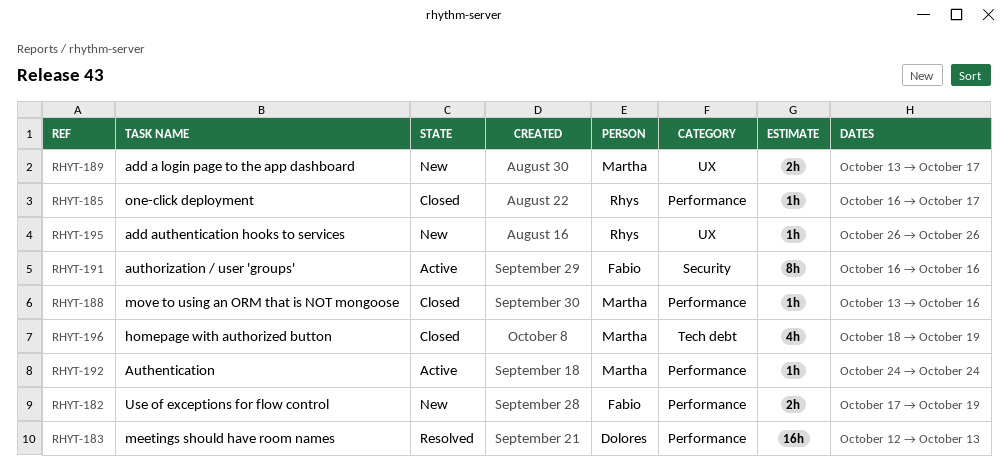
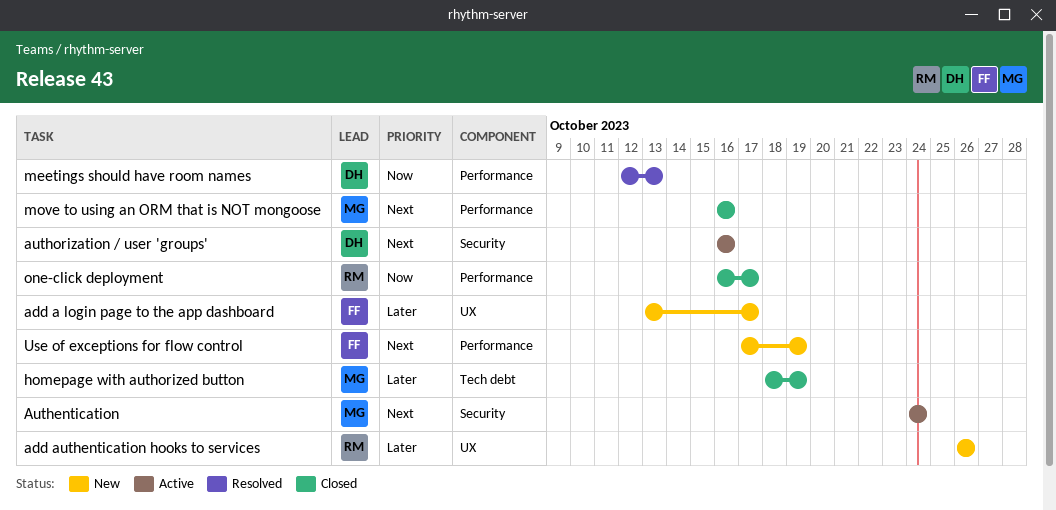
add a login page to the app dashboard, owner: Martha -> Fabio
Authentication, label: Performance -> Security
authorization / user 'groups', owner: Fabio -> Dolores
move to using an ORM that is NOT mongoose, start: Oct 13 -> Oct 16

